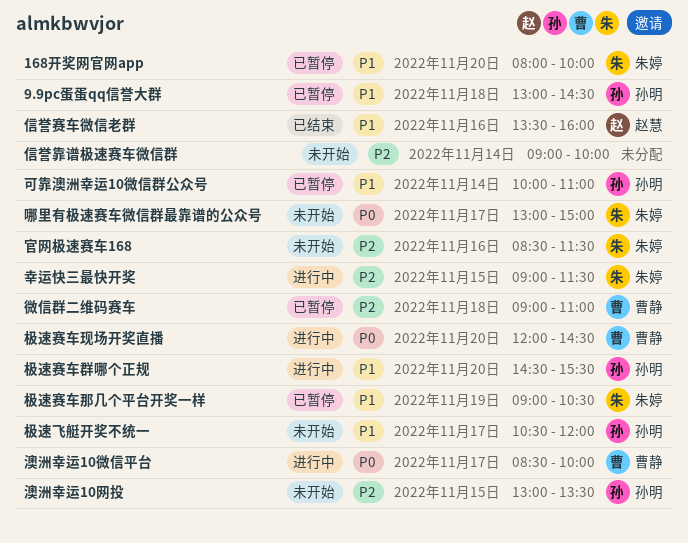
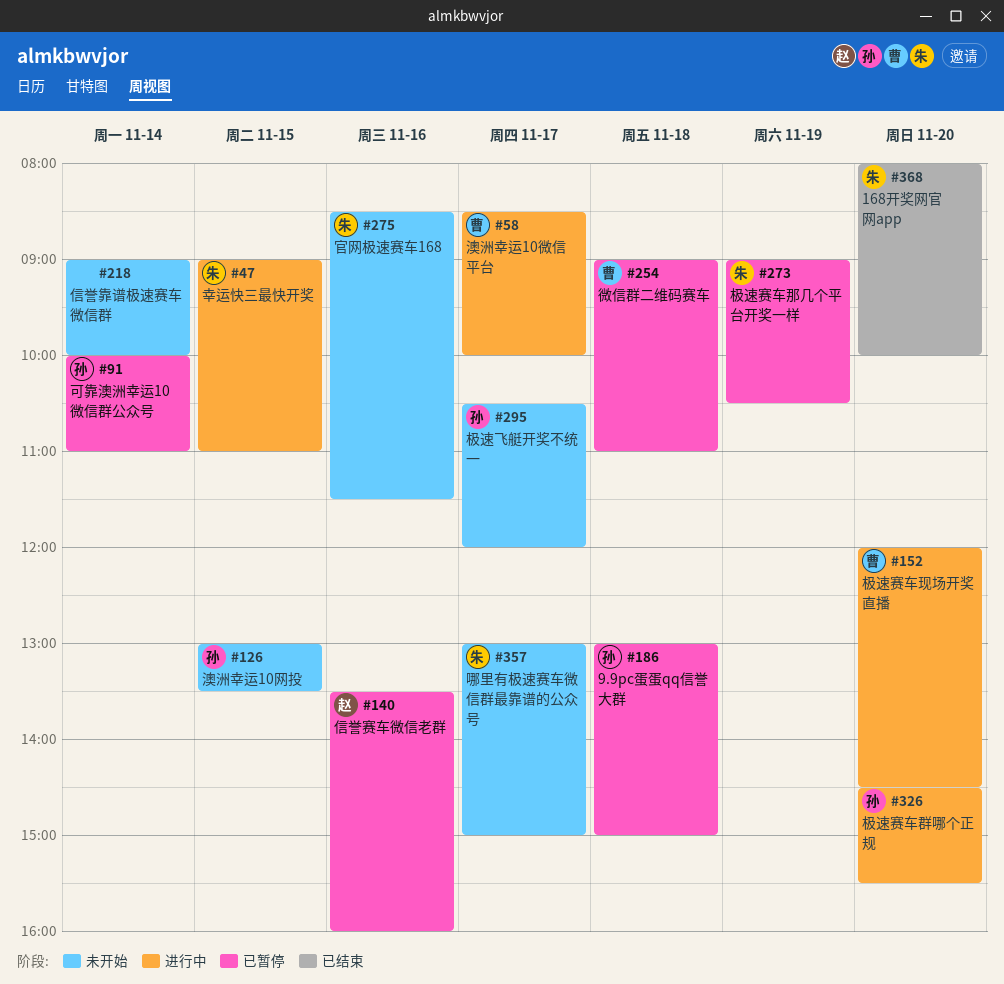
168开奖网官网app, status: 已暂停 -> 已结束
9.9pc蛋蛋qq信誉大群, ends: 14:30 -> 15:00
信誉赛车微信老群, status: 已结束 -> 已暂停
幸运快三最快开奖, ends: 11:30 -> 11:00

